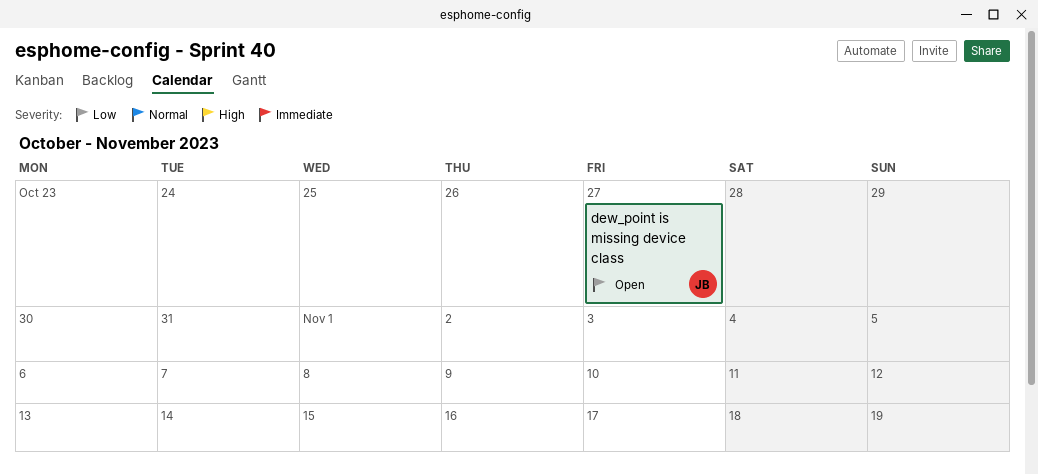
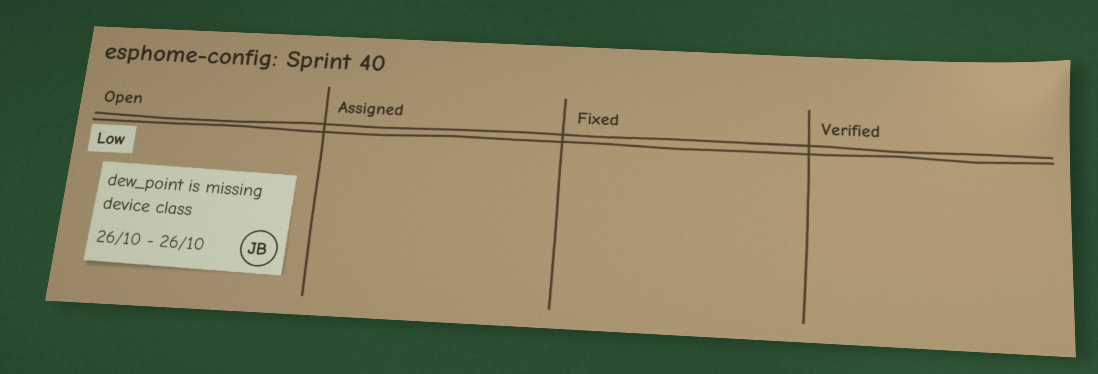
dew_point is missing device class, due: Oct 27 -> Oct 26

